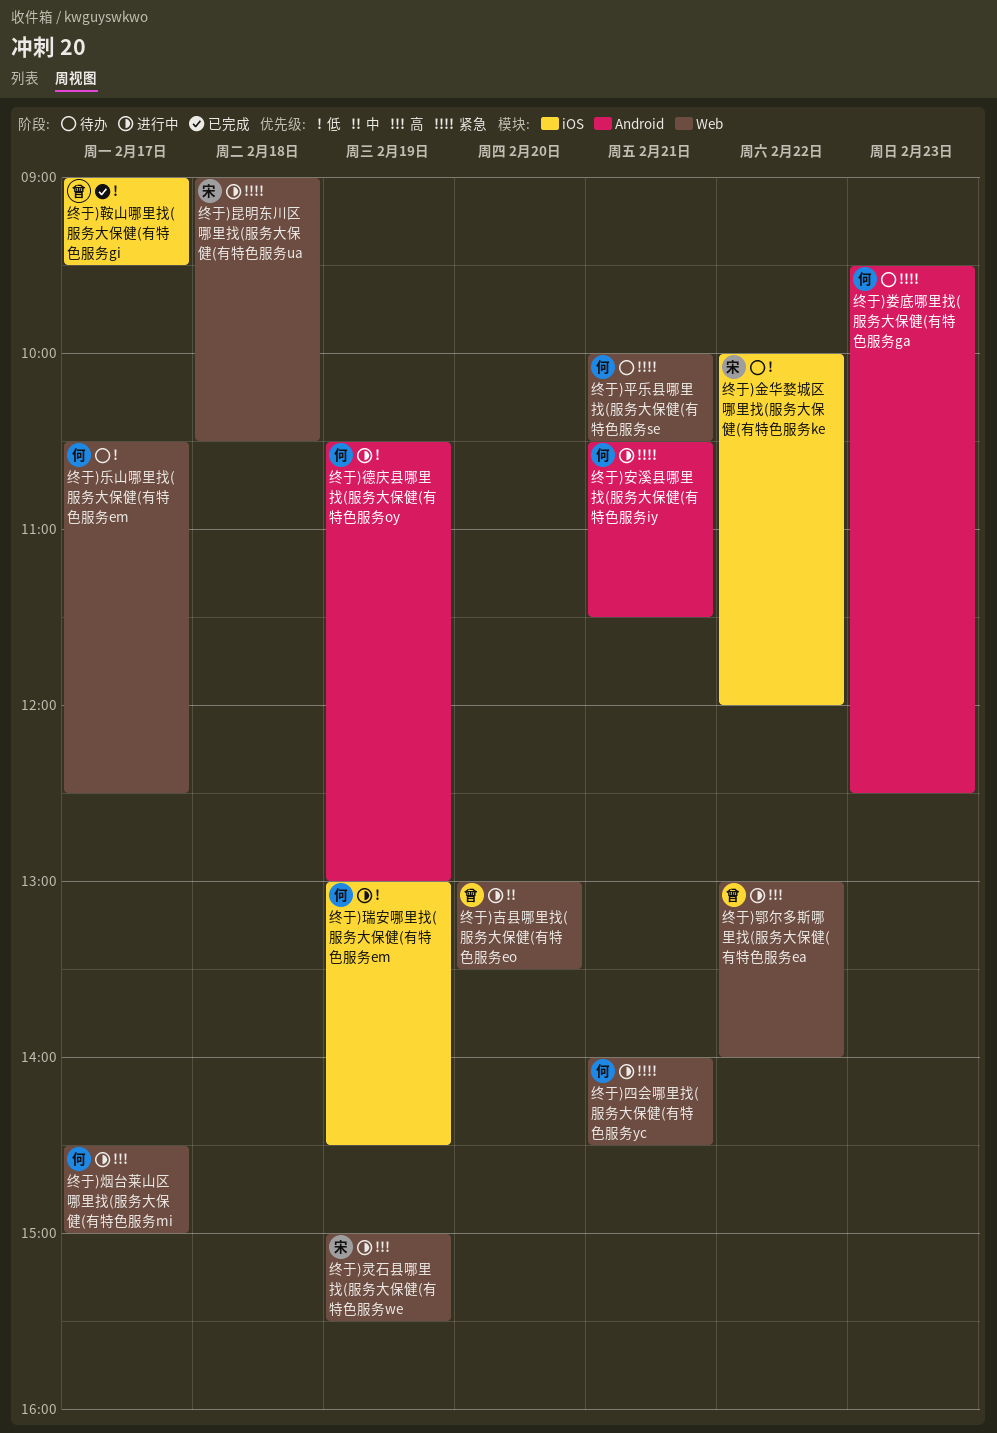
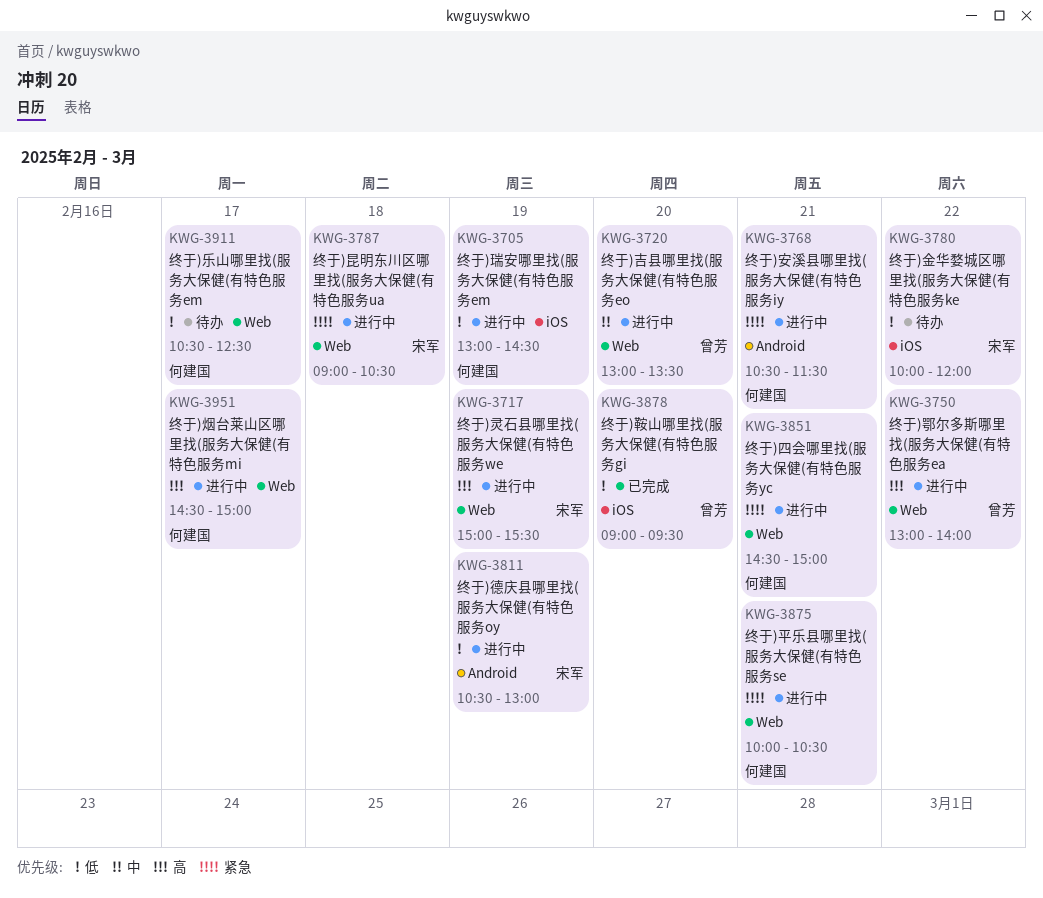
终于)四会哪里找(服务大保健(有特色服务yc, begins: 14:00 -> 14:30
终于)四会哪里找(服务大保健(有特色服务yc, ends: 14:30 -> 15:00
终于)娄底哪里找(服务大保健(有特色服务ga: present -> none
终于)平乐县哪里找(服务大保健(有特色服务se, status: 待办 -> 进行中
终于)德庆县哪里找(服务大保健(有特色服务oy, owner: 何建国 -> 宋军
终于)鞍山哪里找(服务大保健(有特色服务gi, day: Feb 17 -> Feb 20

